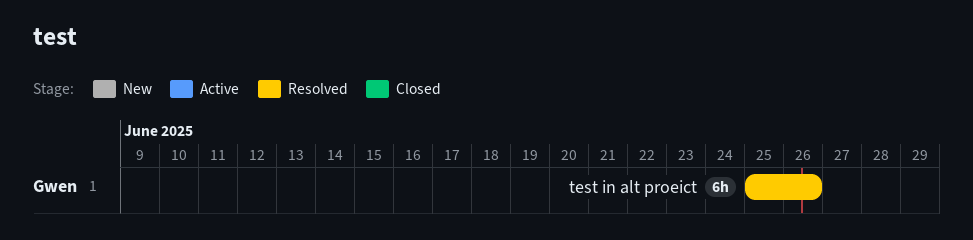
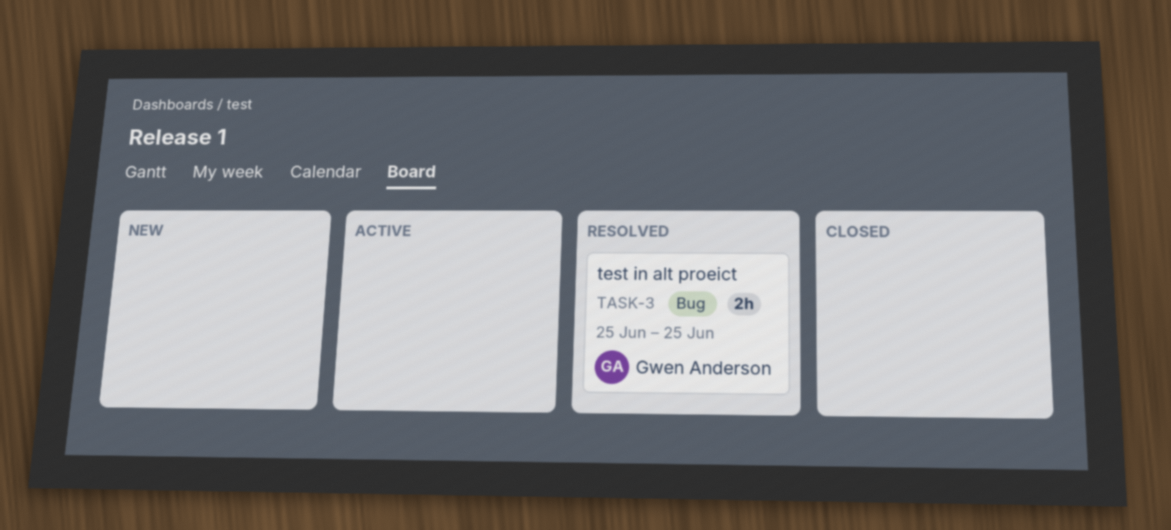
test in alt proeict, estimate: 6h -> 2h
test in alt proeict, due: Jun 26 -> Jun 25

